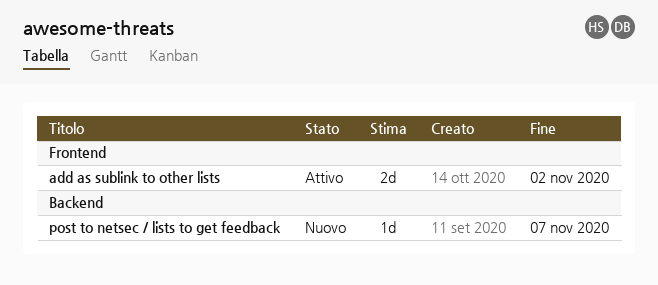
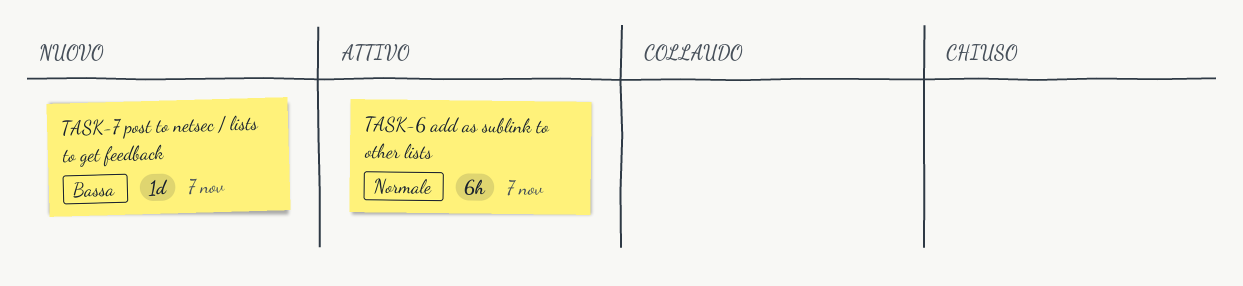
add as sublink to other lists, estimate: 2d -> 6h
add as sublink to other lists, due: Nov 2 -> Nov 7

